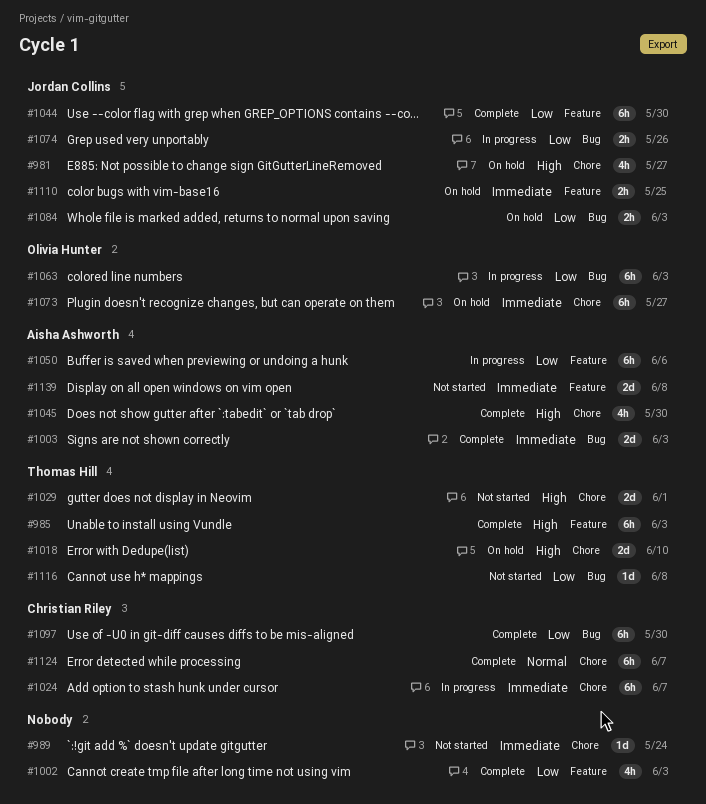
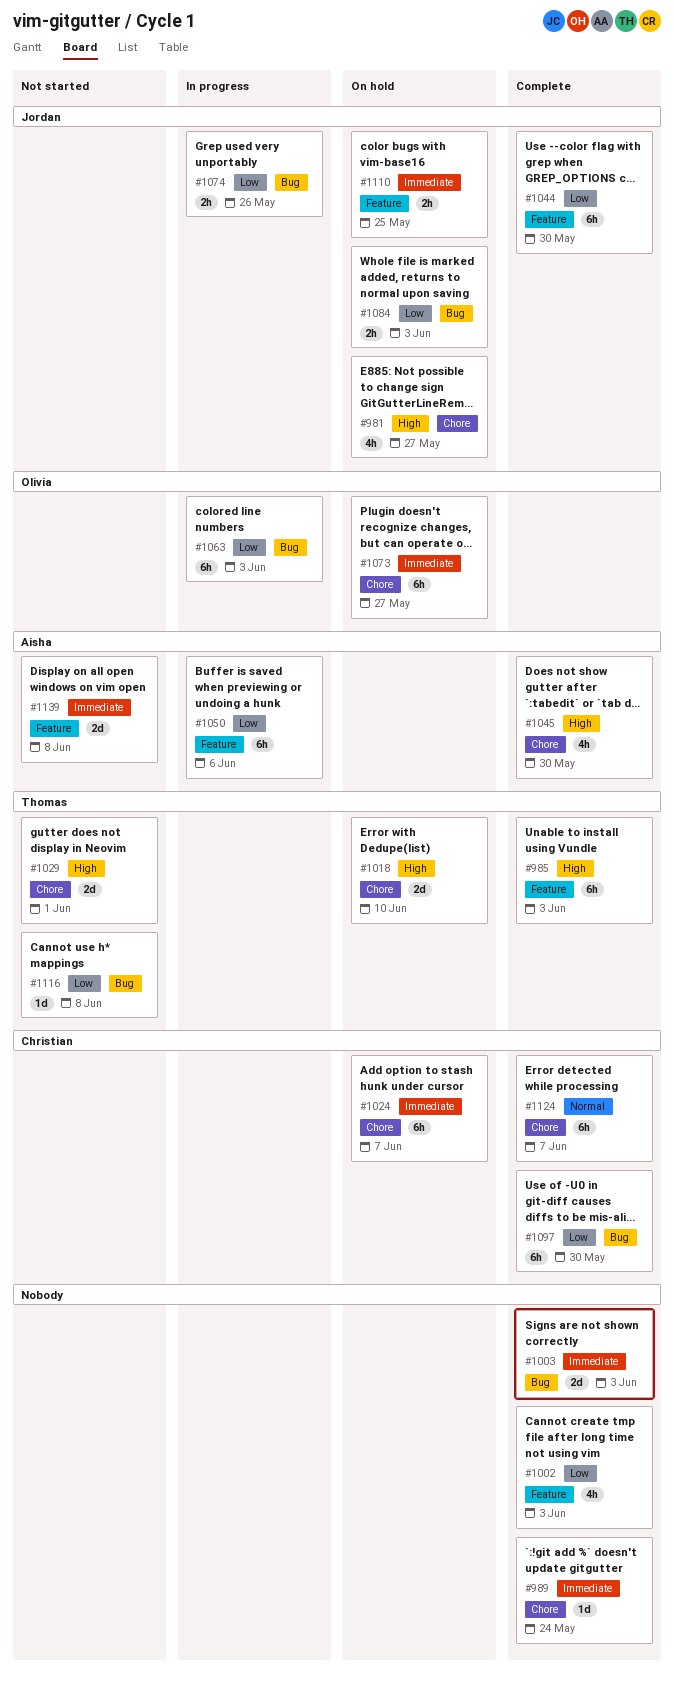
#989, status: Not started -> Complete
#1003, owner: Aisha Ashworth -> none
#1024, status: In progress -> On hold

